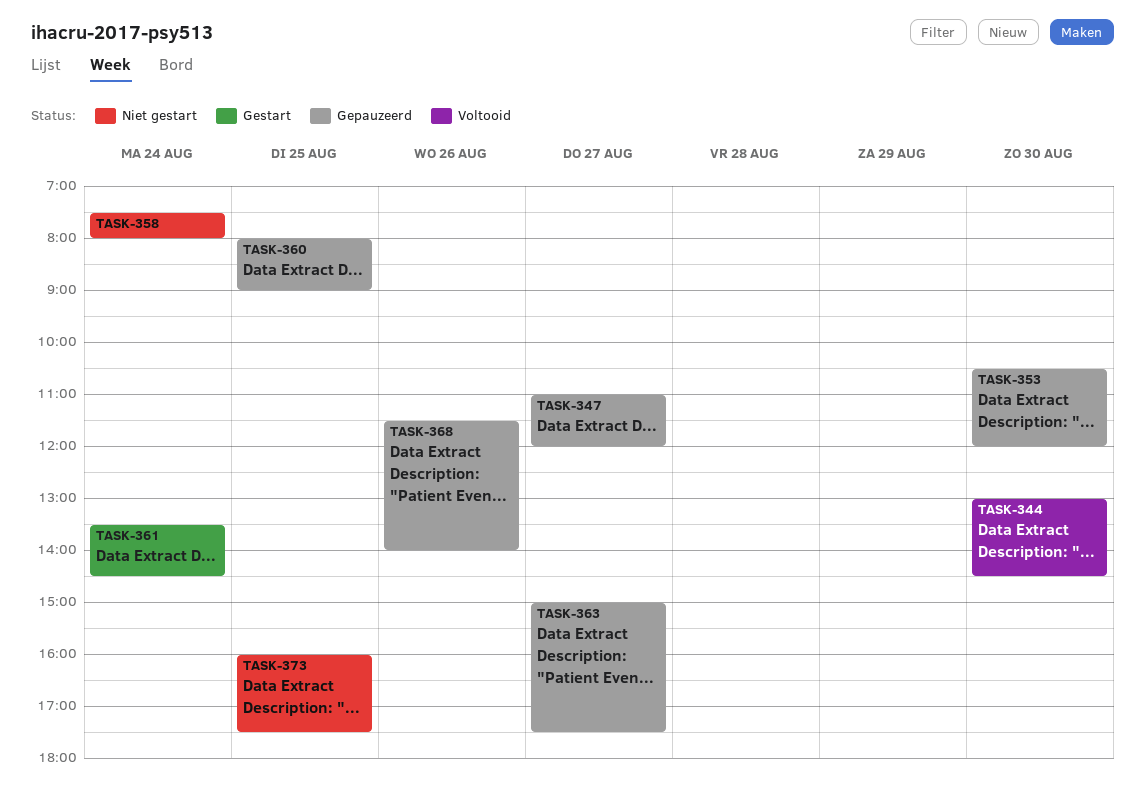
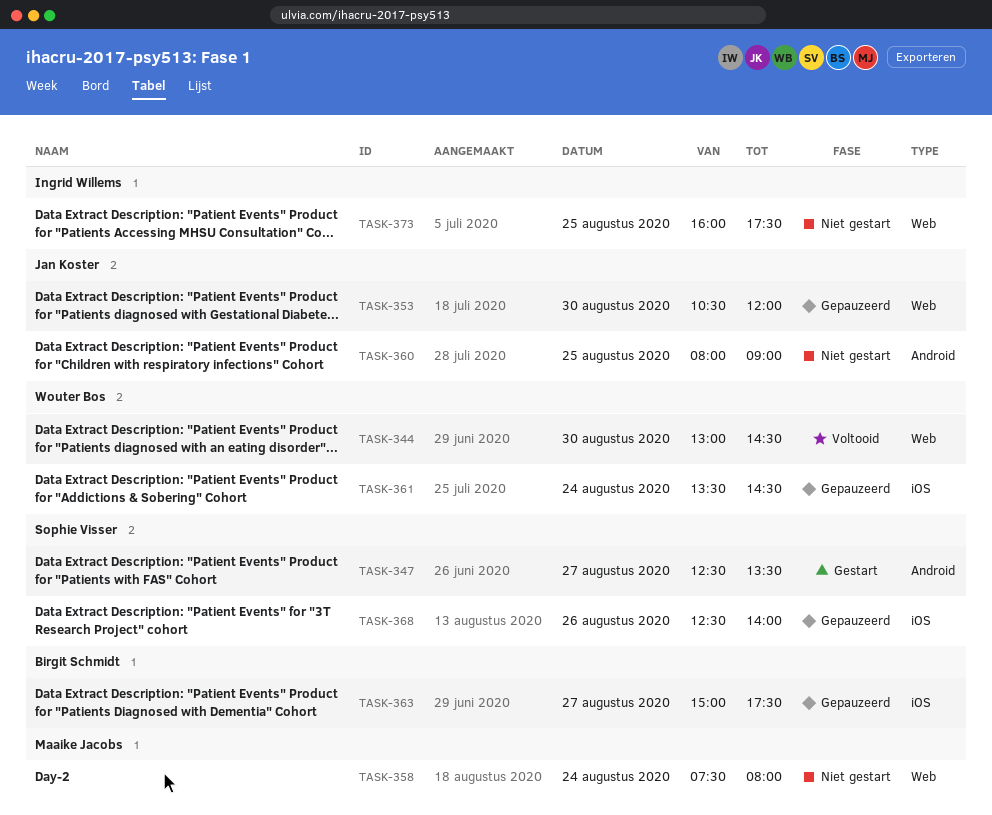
TASK-347, status: Gepauzeerd -> Gestart
TASK-347, begins: 11:00 -> 12:30
TASK-347, ends: 12:00 -> 13:30
TASK-360, status: Gepauzeerd -> Niet gestart
TASK-361, status: Gestart -> Gepauzeerd
TASK-368, begins: 11:30 -> 12:30

